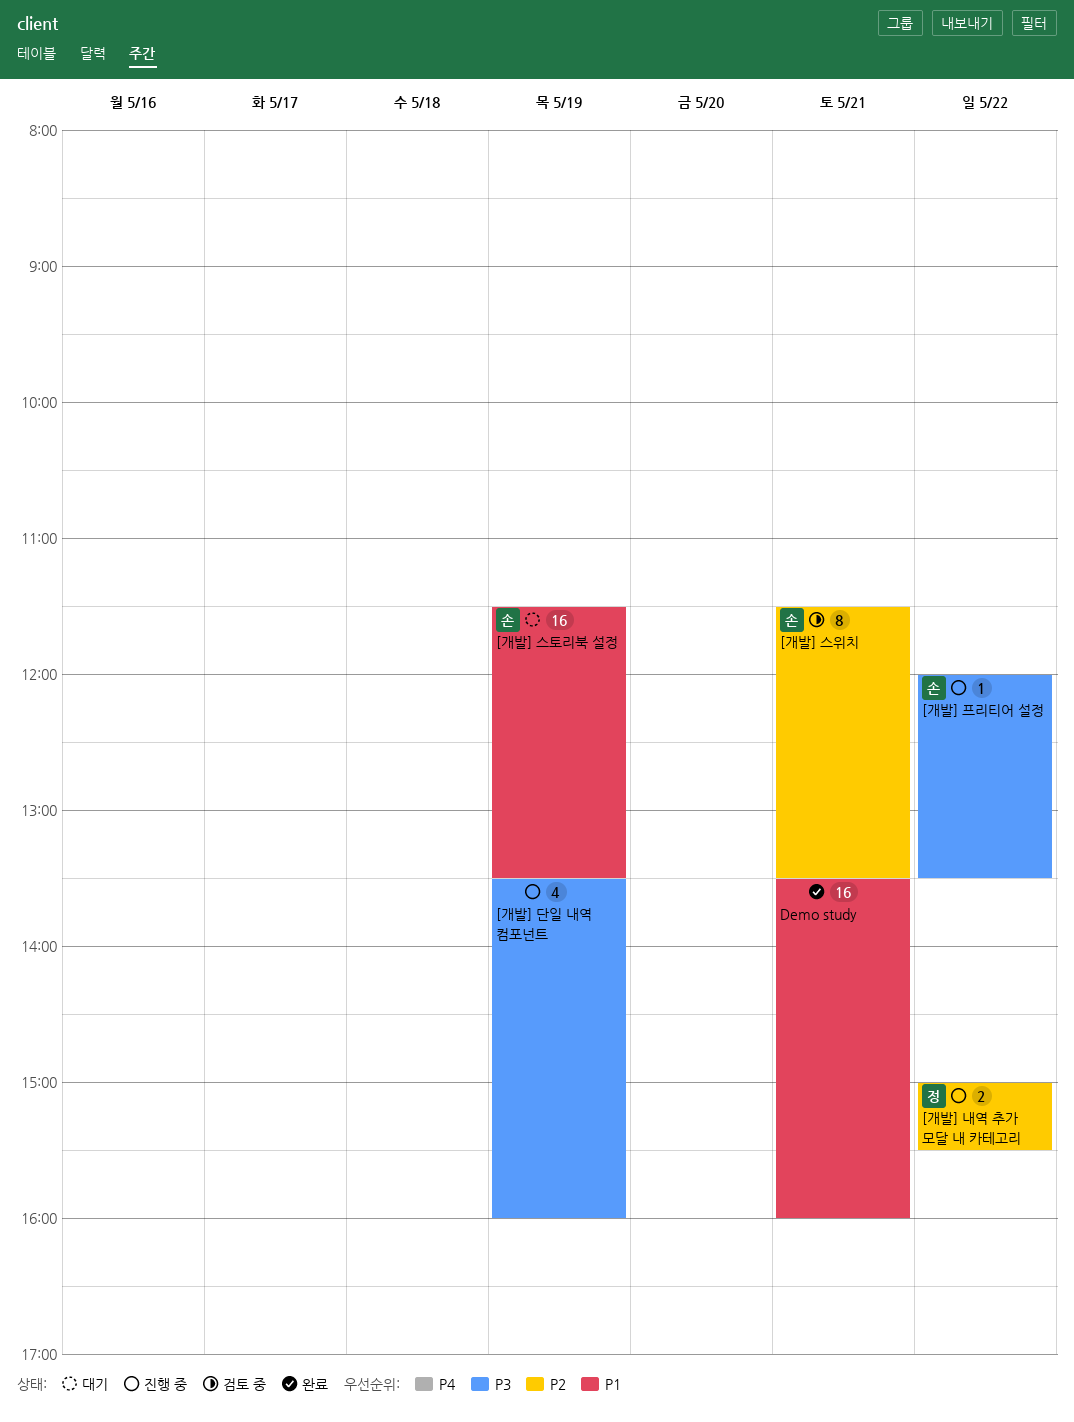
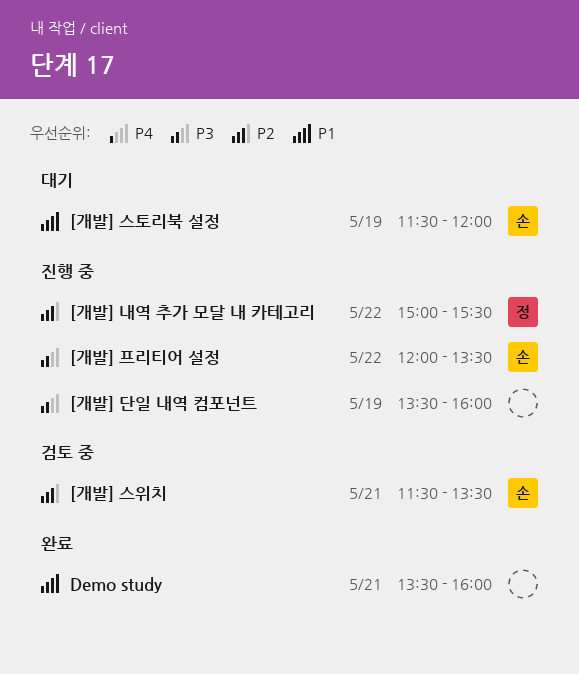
[개발] 스토리북 설정, ends: 13:30 -> 12:00

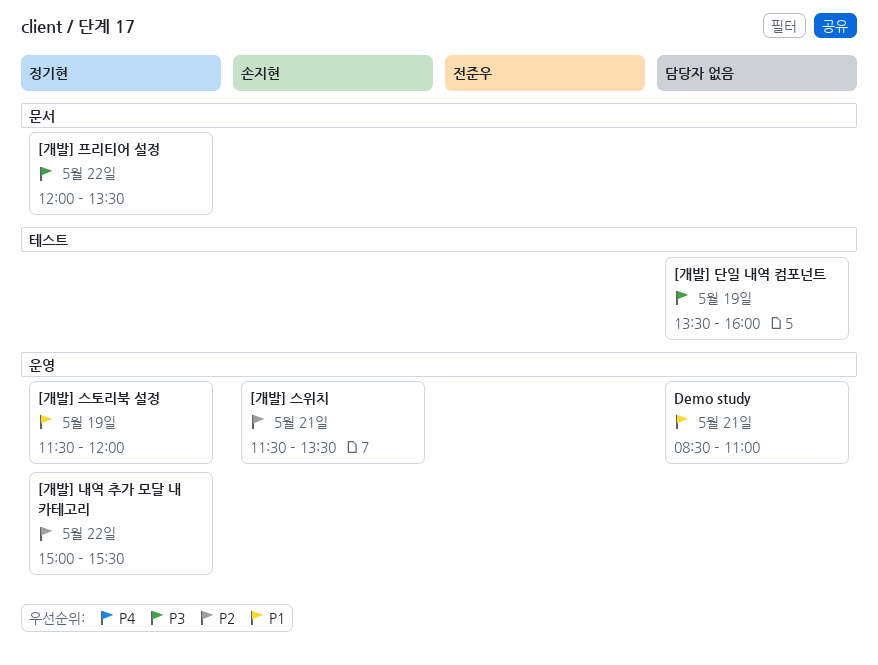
[개발] 스토리북 설정, owner: 손지현 -> 정기현
[개발] 프리티어 설정, owner: 손지현 -> 정기현
Demo study, begins: 13:30 -> 08:30
Demo study, ends: 16:00 -> 11:00

